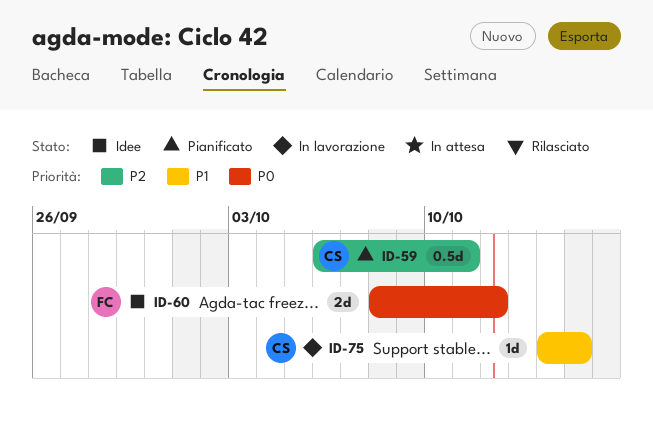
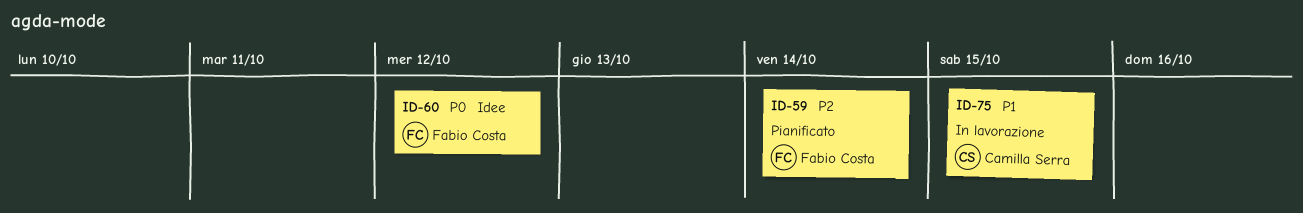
ID-59, owner: Camilla Serra -> Fabio Costa
ID-59, due: Oct 11 -> Oct 14

